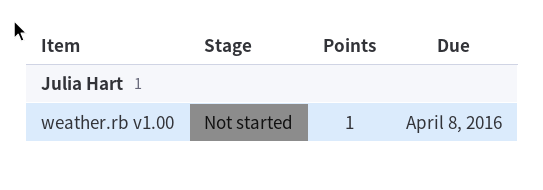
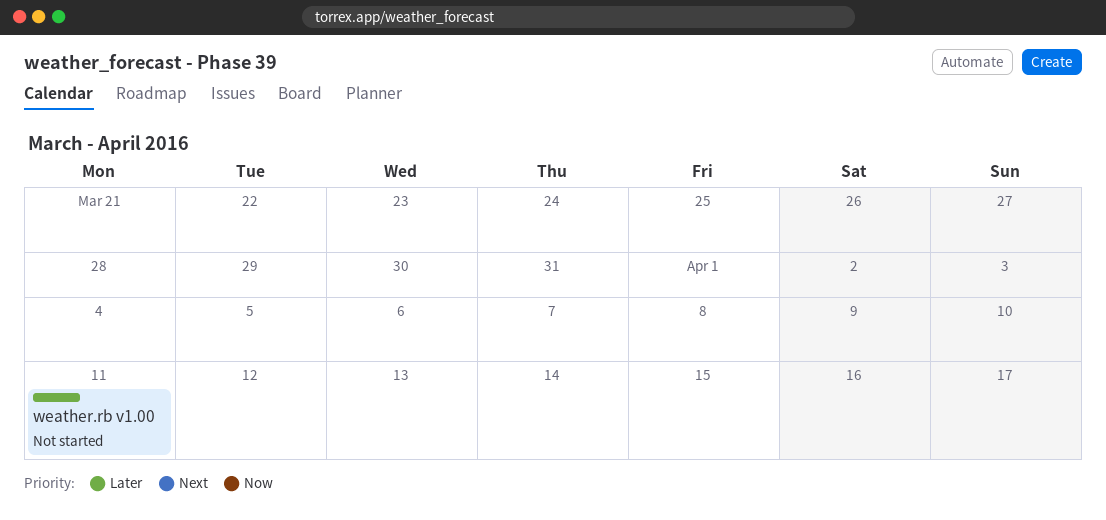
weather.rb v1.00, due: Apr 8 -> Apr 11

